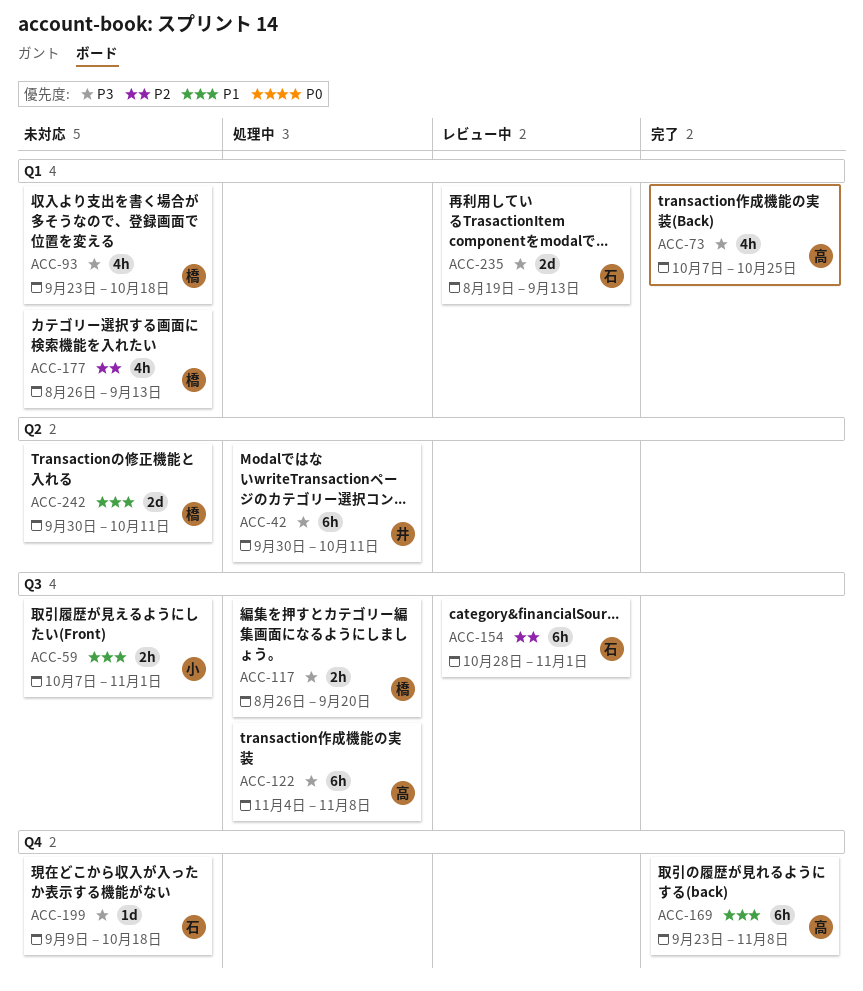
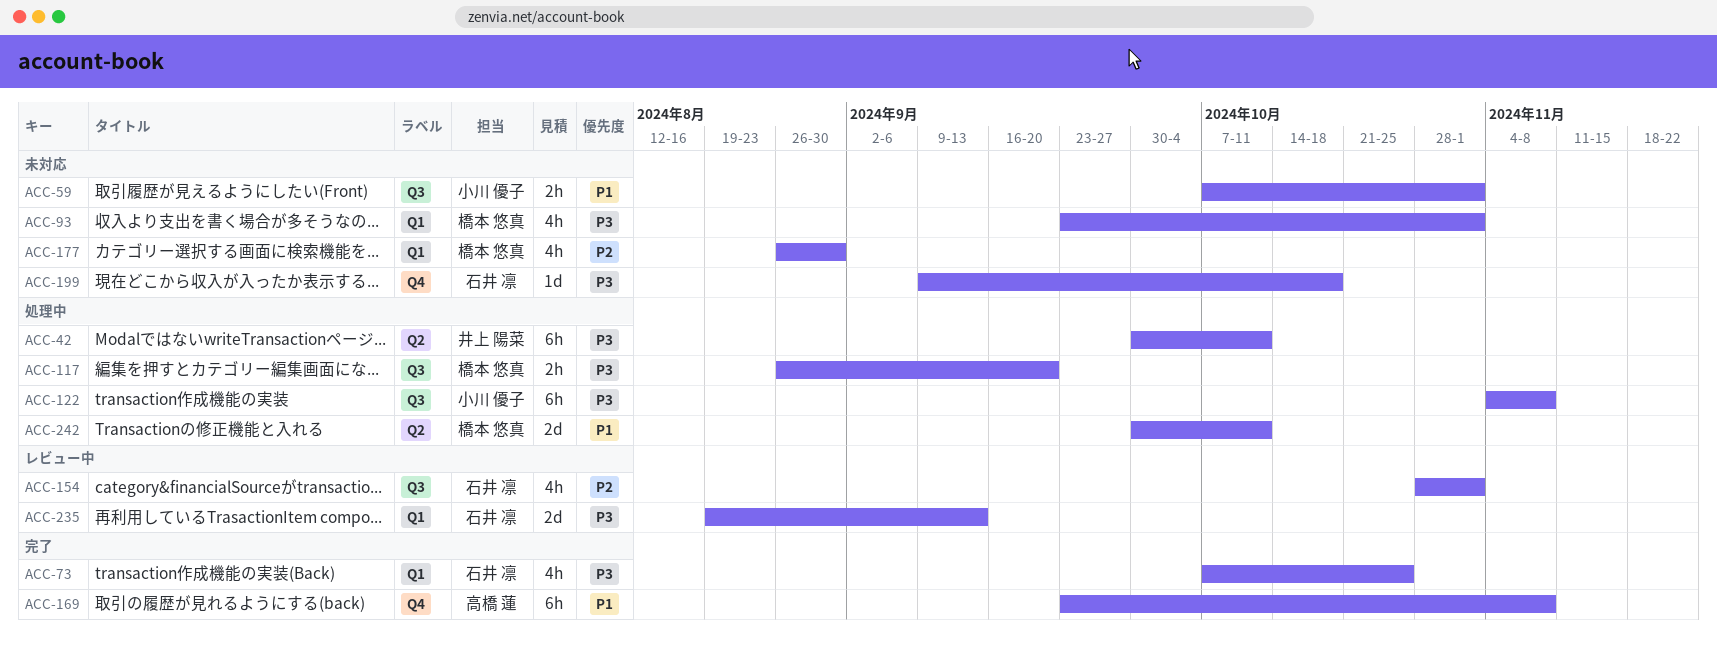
ACC-73, owner: 高橋 蓮 -> 石井 凛
ACC-93, due: Oct 18 -> Nov 1
ACC-122, owner: 高橋 蓮 -> 小川 優子
ACC-154, estimate: 6h -> 4h
ACC-177, due: Sep 13 -> Aug 30
ACC-242, status: 未対応 -> 処理中

